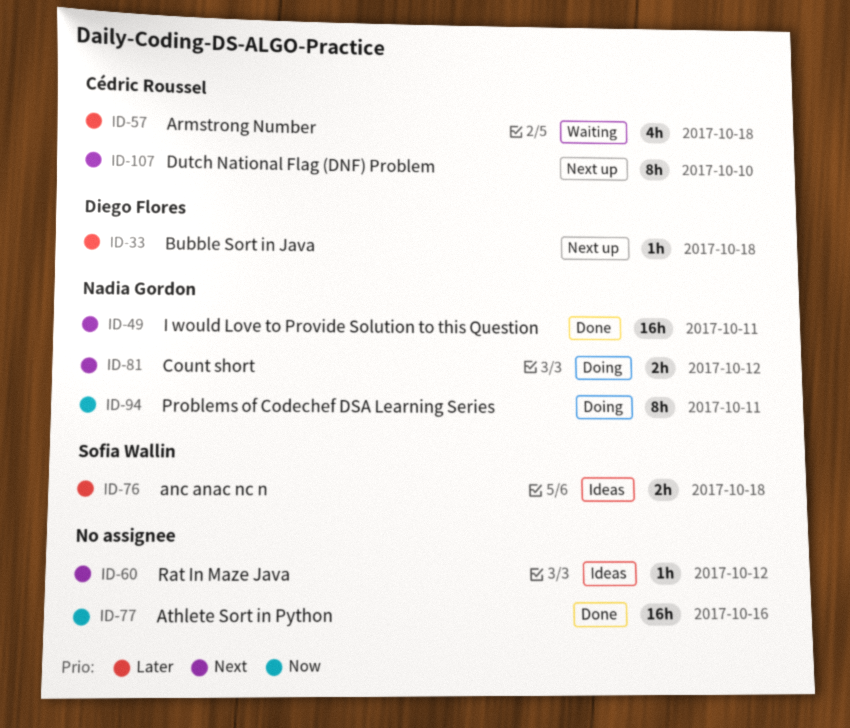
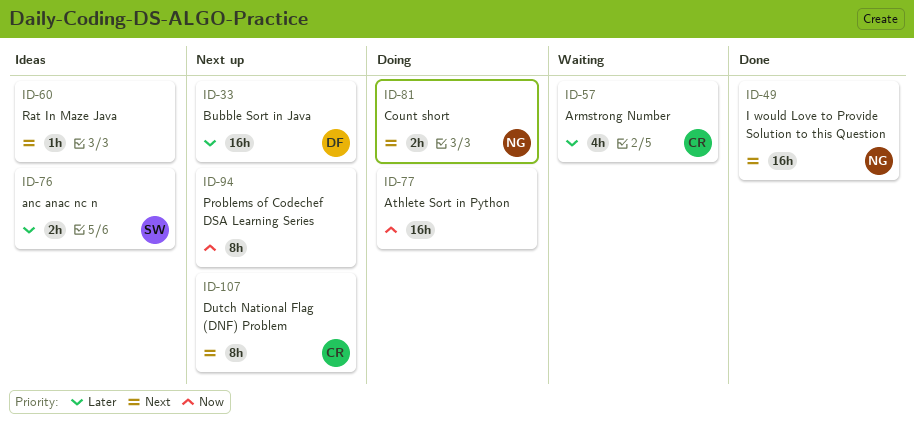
ID-33, estimate: 1h -> 16h
ID-77, status: Done -> Doing
ID-94, status: Doing -> Next up
ID-94, owner: Nadia Gordon -> none

